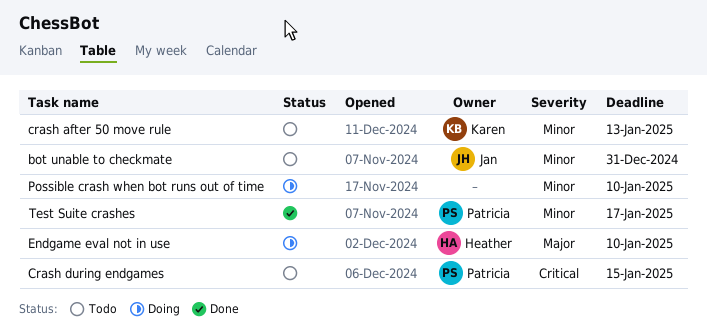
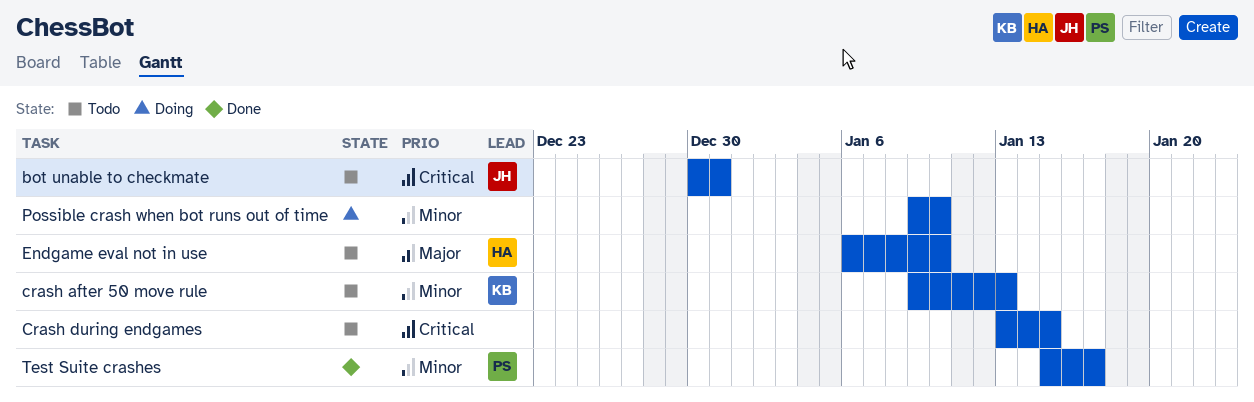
bot unable to checkmate, priority: Minor -> Critical
Crash during endgames, owner: Patricia -> none
Endgame eval not in use, status: Doing -> Todo

